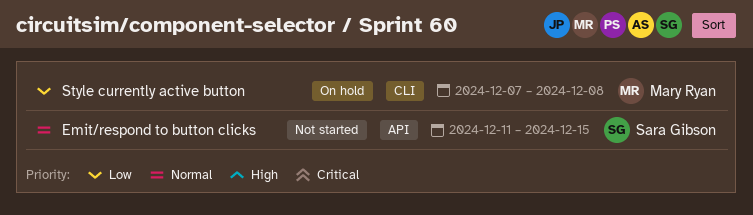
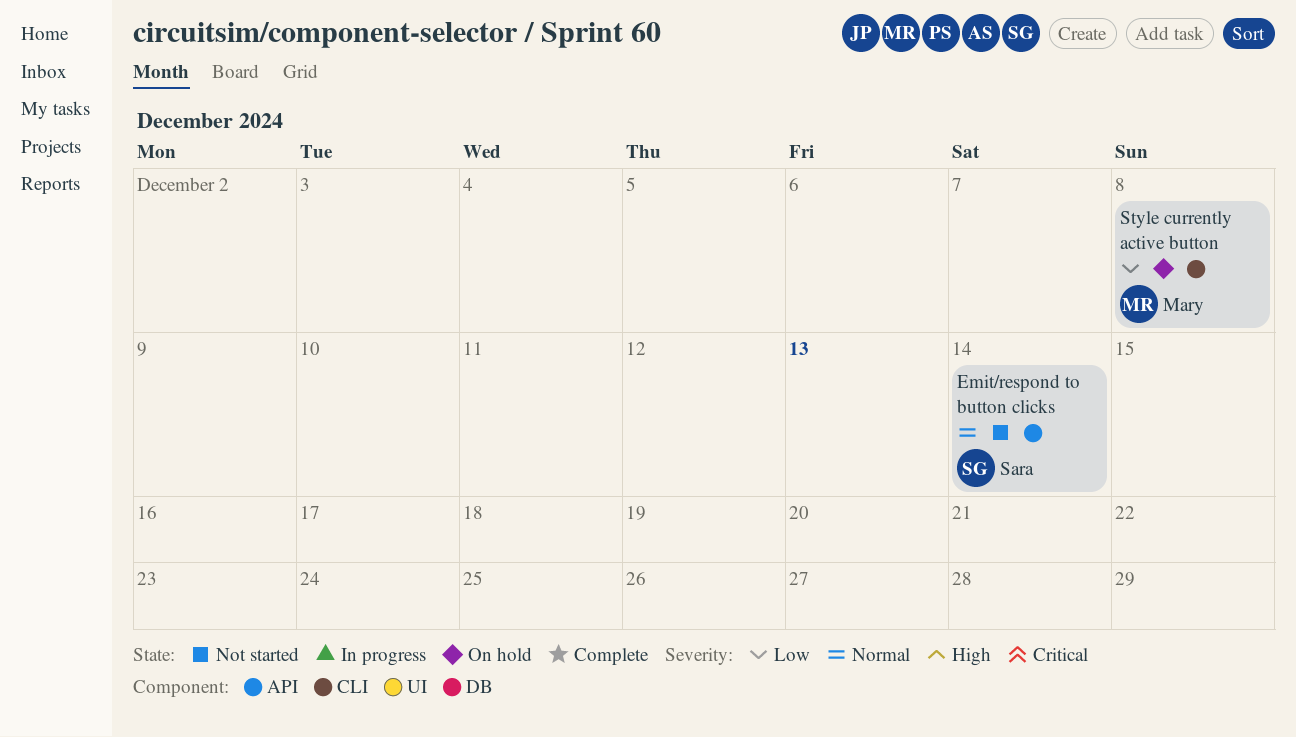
Emit/respond to button clicks, due: Dec 15 -> Dec 14

